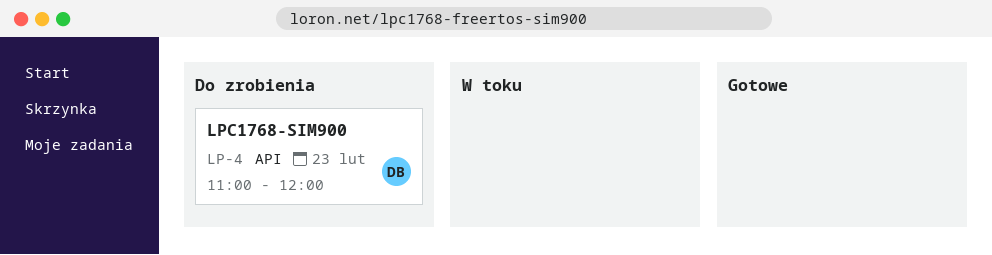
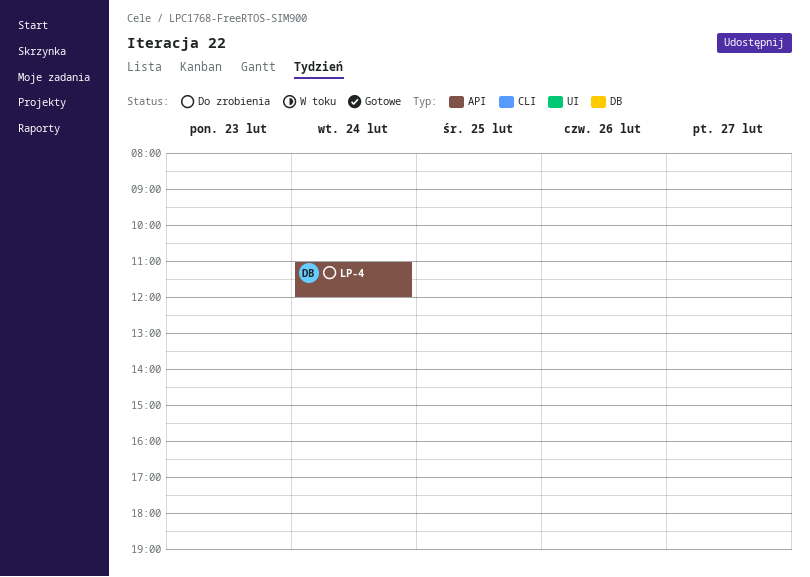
LP-4, day: Feb 23 -> Feb 24

